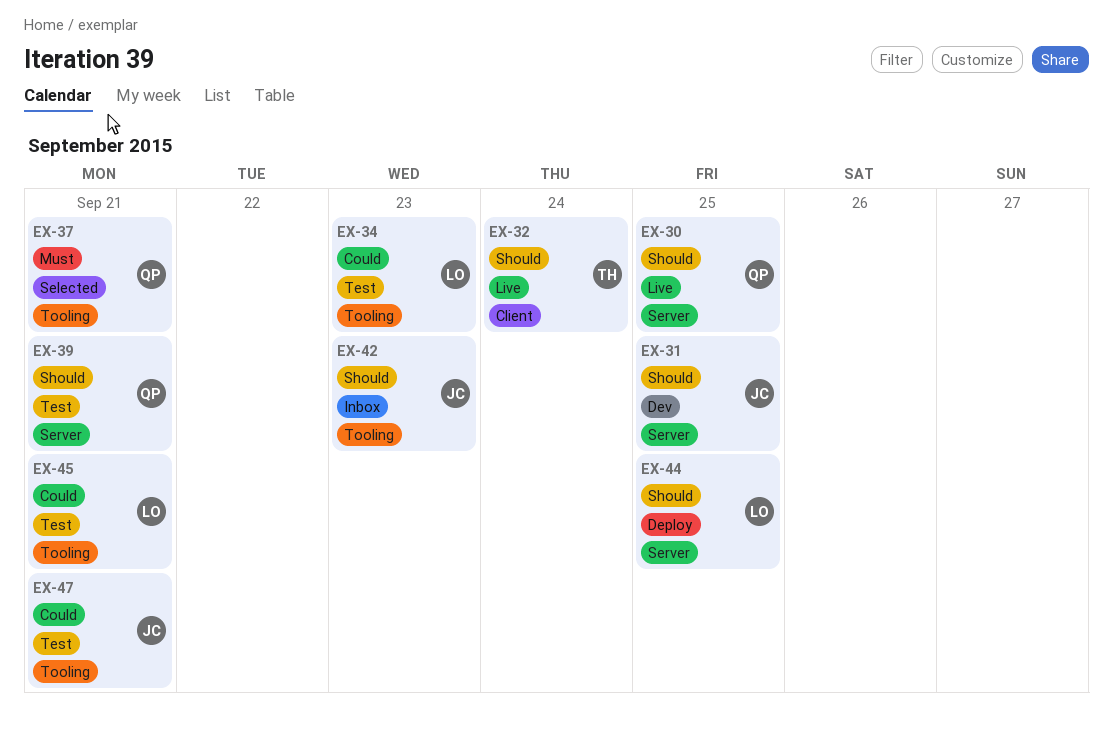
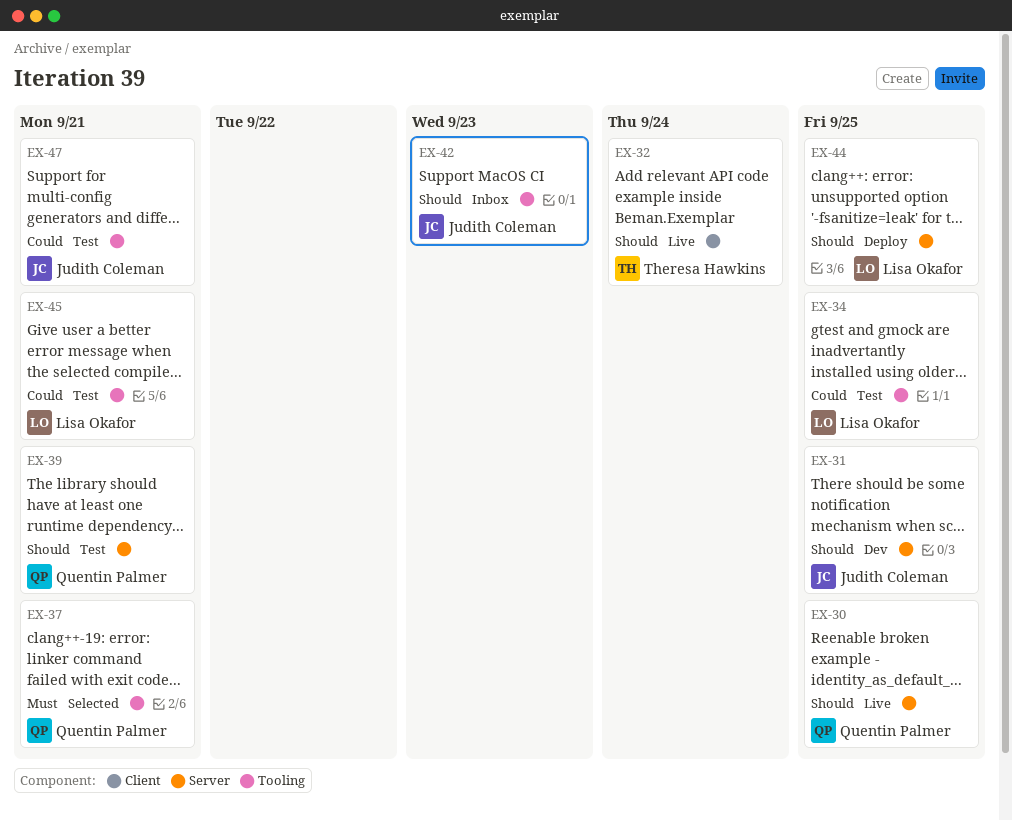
EX-34, due: Sep 23 -> Sep 25

